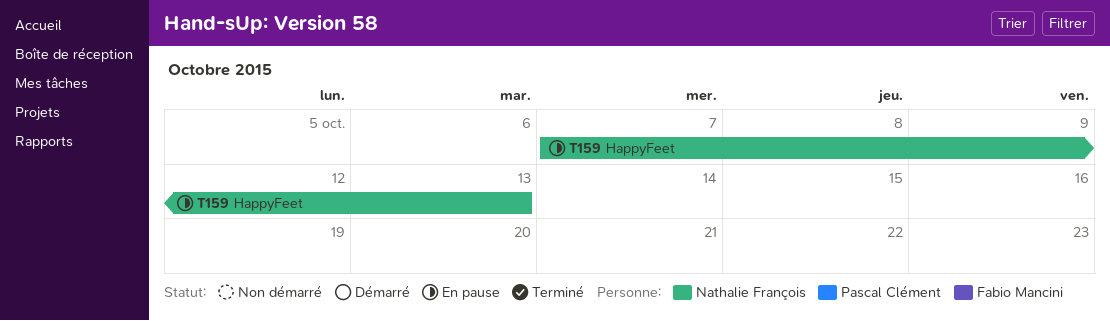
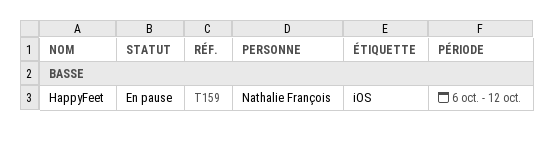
T159, start: Oct 7 -> Oct 6
T159, due: Oct 13 -> Oct 12

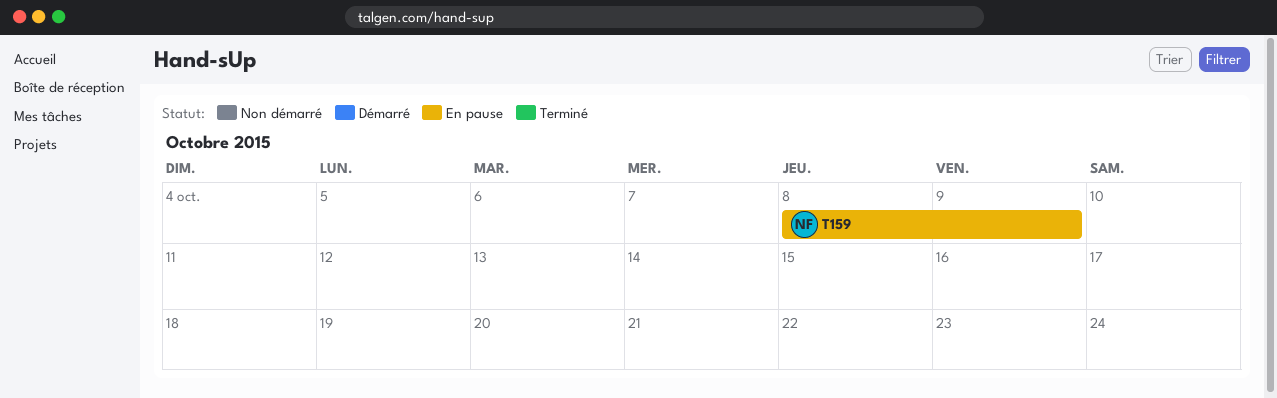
T159, start: Oct 6 -> Oct 8
T159, due: Oct 12 -> Oct 9

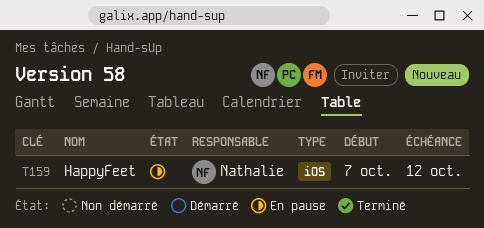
T159, start: Oct 8 -> Oct 7
T159, due: Oct 9 -> Oct 12

